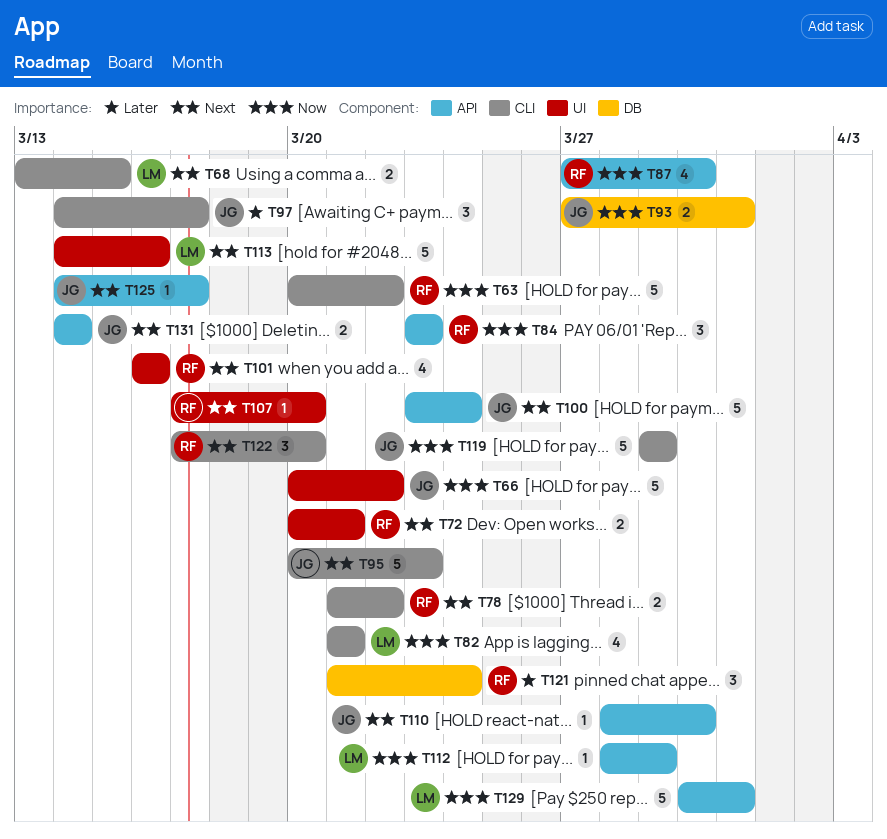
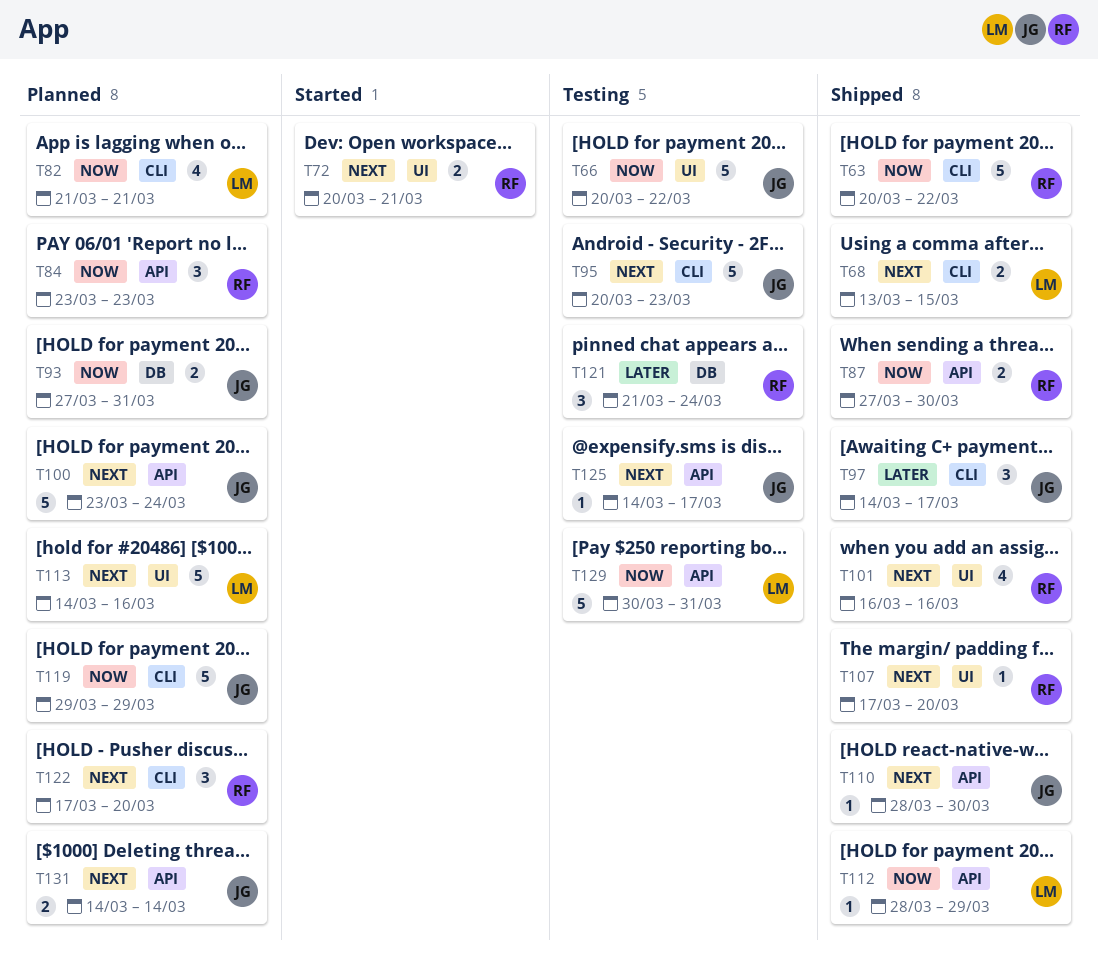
T78: present -> none
T87, estimate: 4 -> 2

